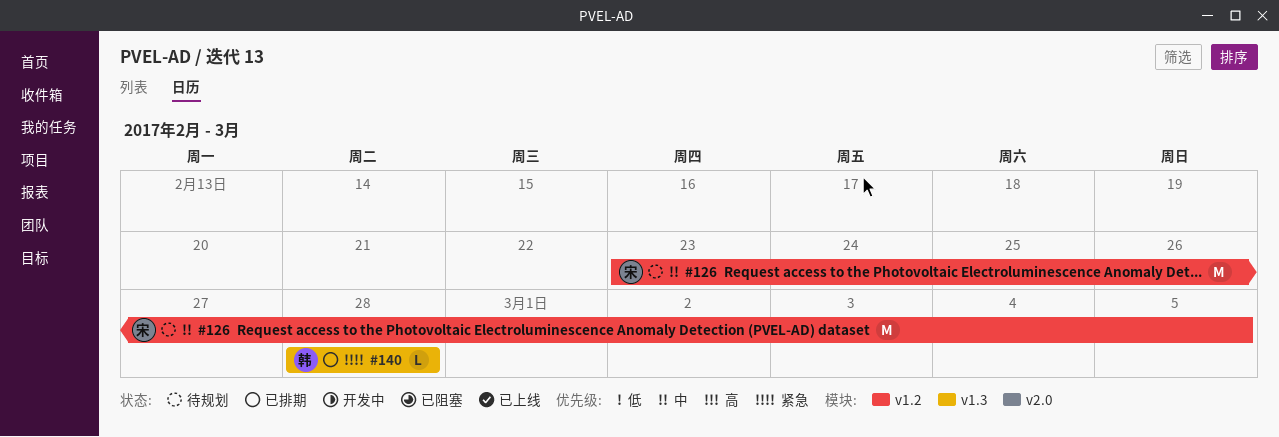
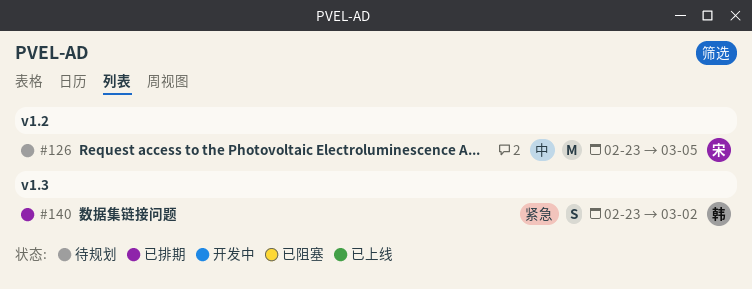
#140, estimate: L -> S
#140, start: Feb 28 -> Feb 23
#140, due: Feb 28 -> Mar 2

